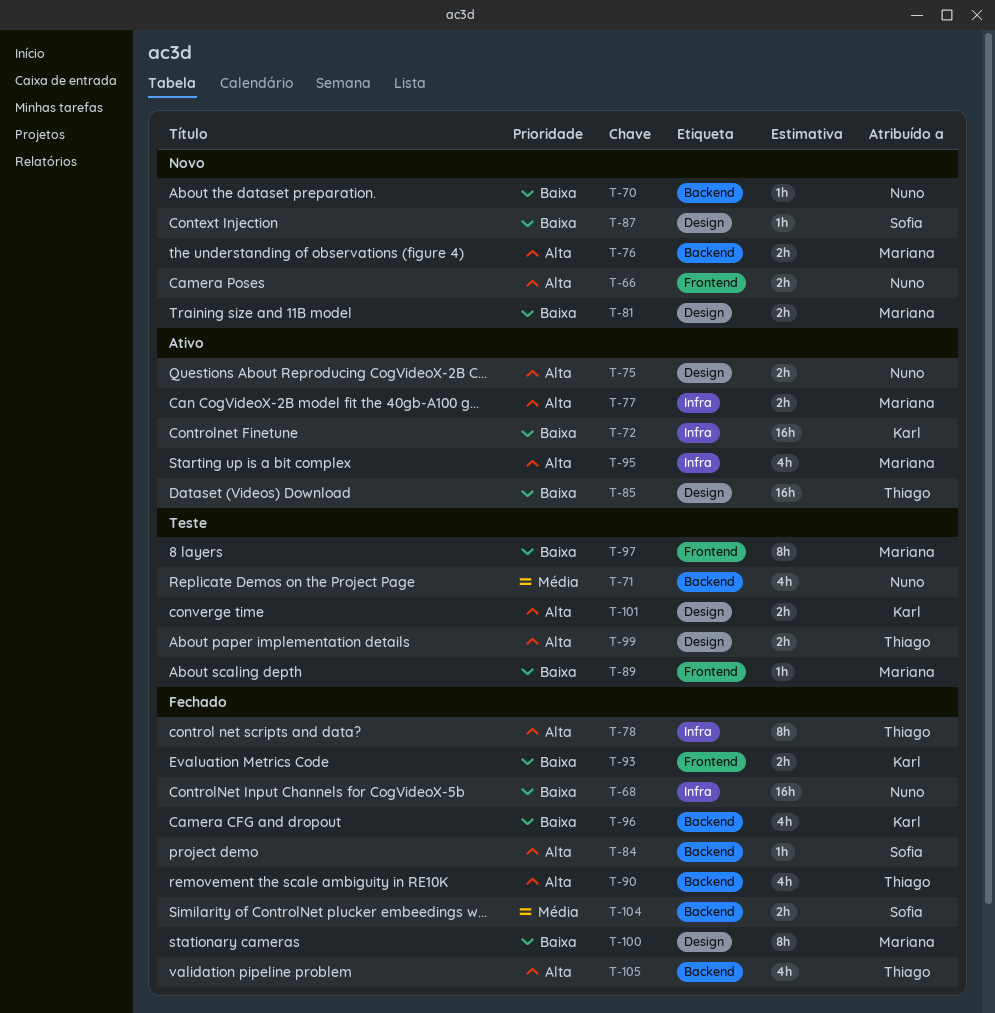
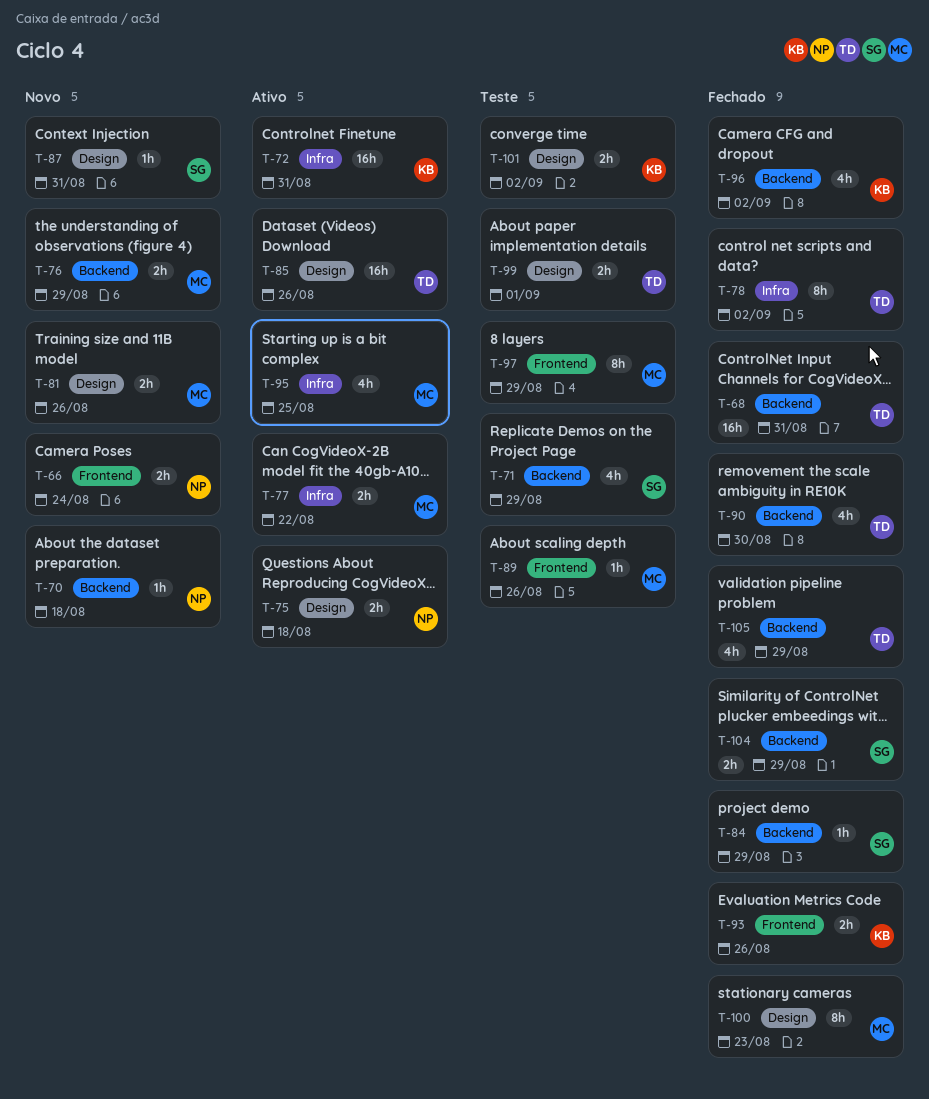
T-68, owner: Nuno -> Thiago
T-68, label: Infra -> Backend
T-71, owner: Nuno -> Sofia

